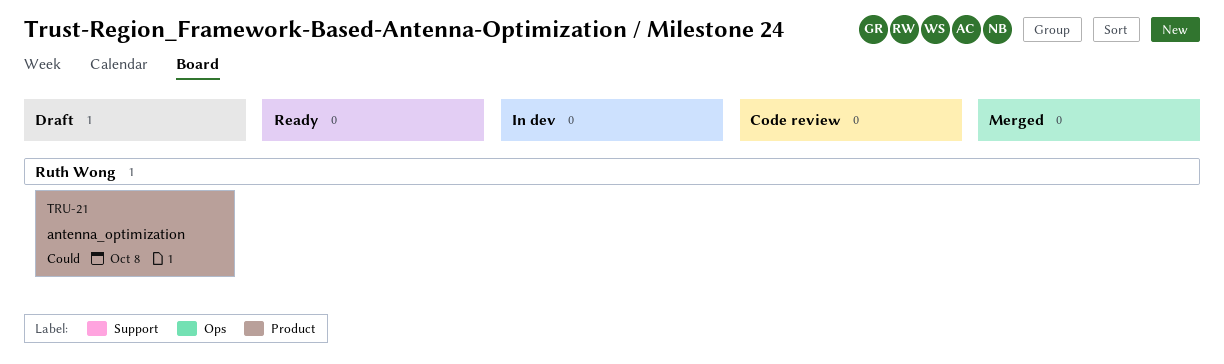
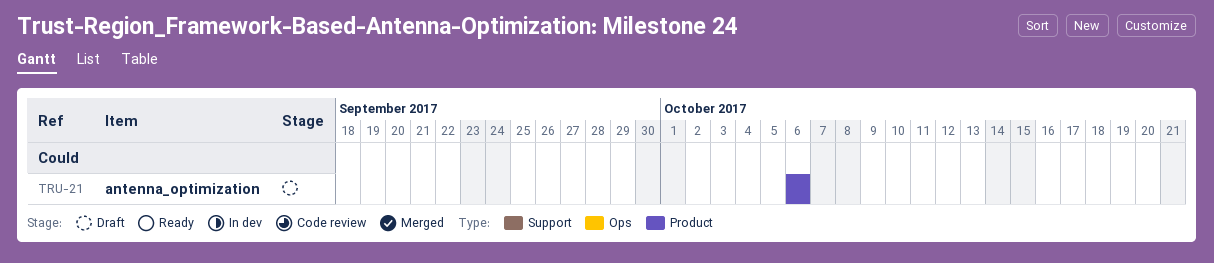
TRU-21, due: Oct 8 -> Oct 6

